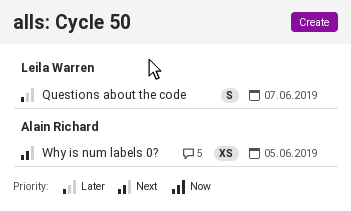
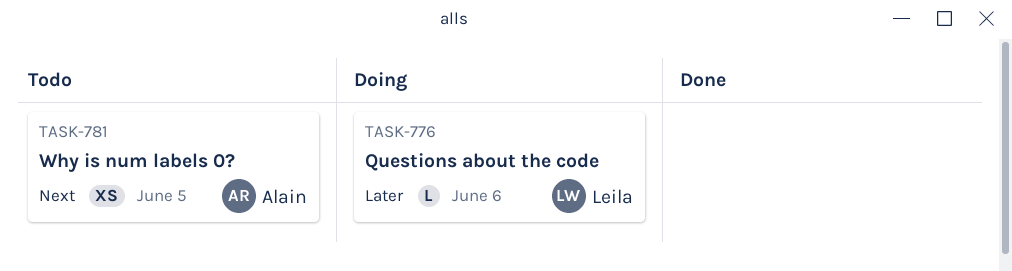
Questions about the code, estimate: S -> L
Questions about the code, due: Jun 7 -> Jun 6

